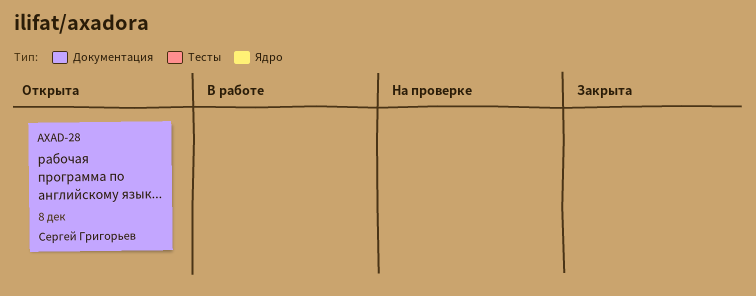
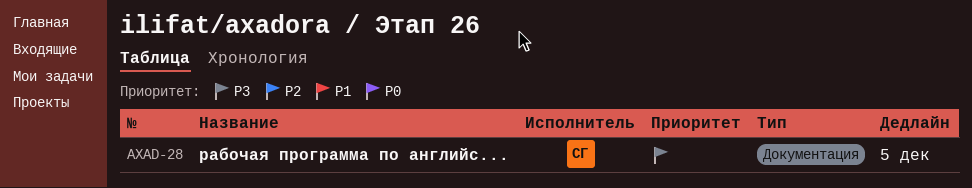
AXAD-28, due: Dec 8 -> Dec 5

